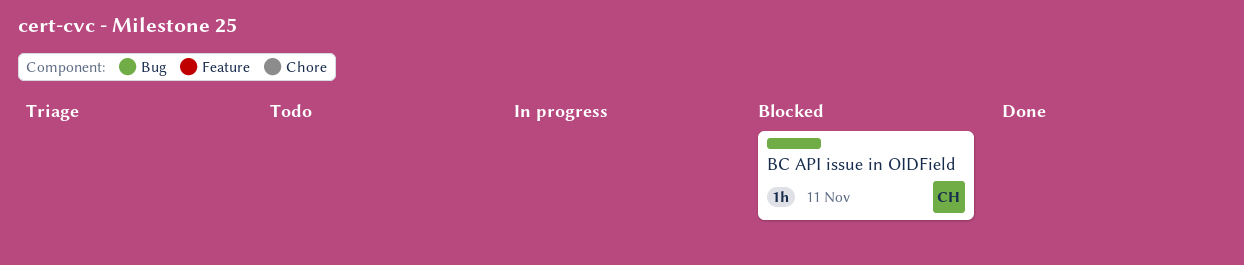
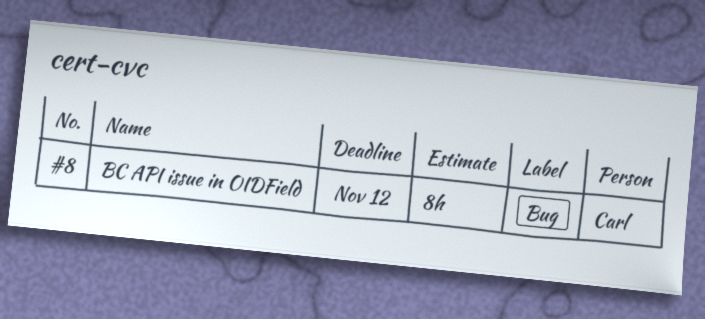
BC API issue in OIDField, estimate: 1h -> 8h
BC API issue in OIDField, due: Nov 11 -> Nov 12

